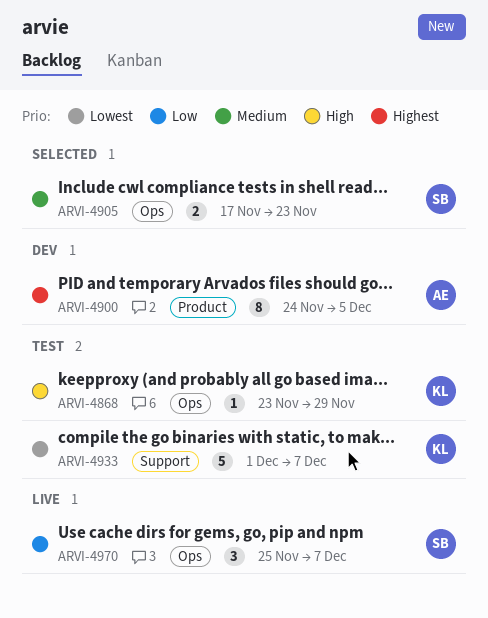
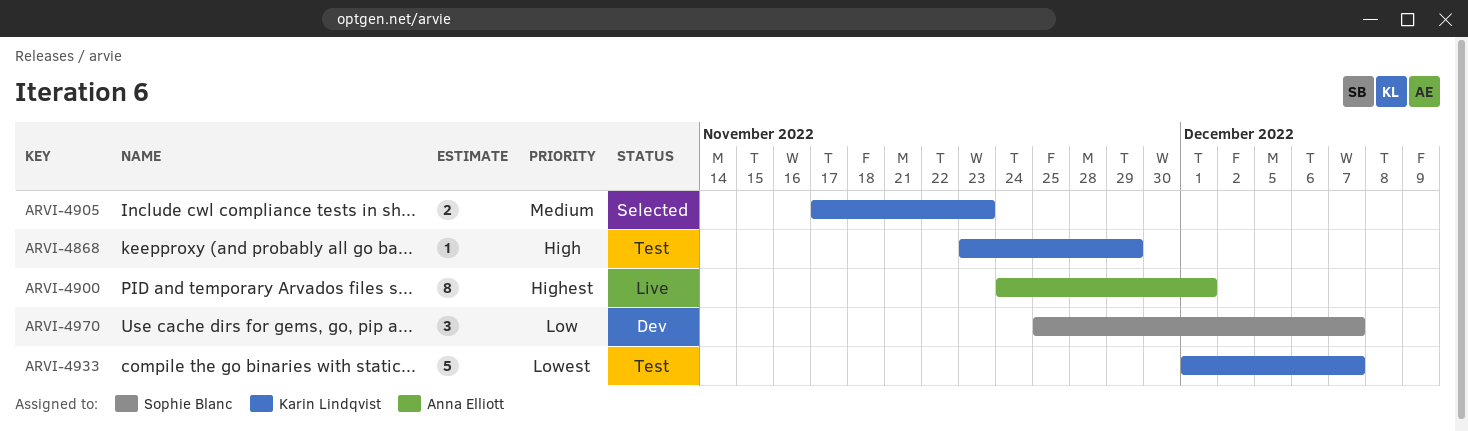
ARVI-4900, status: Dev -> Live
ARVI-4900, due: Dec 5 -> Dec 1
ARVI-4905, owner: Sophie Blanc -> Karin Lindqvist
ARVI-4970, status: Live -> Dev

